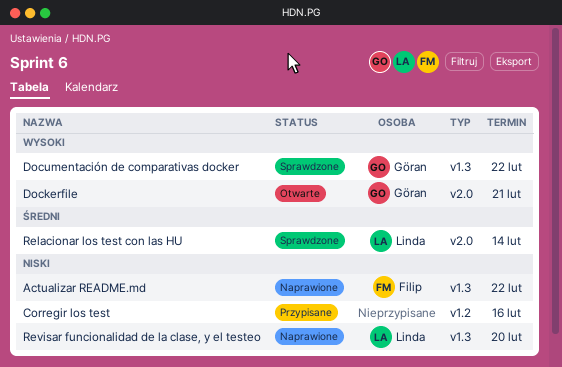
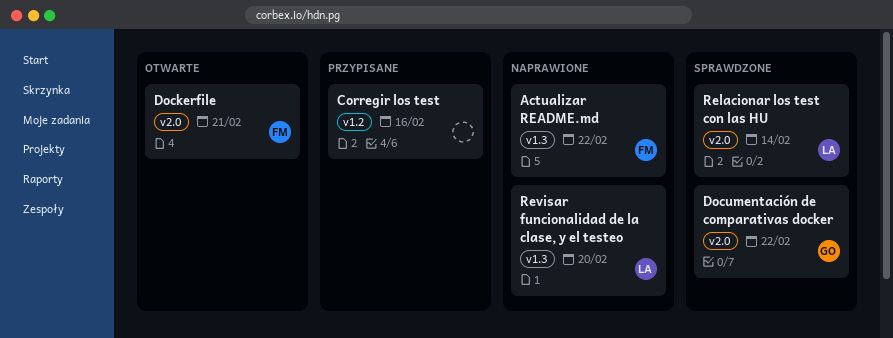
Dockerfile, owner: Göran -> Filip
Documentación de comparativas docker, label: v1.3 -> v2.0

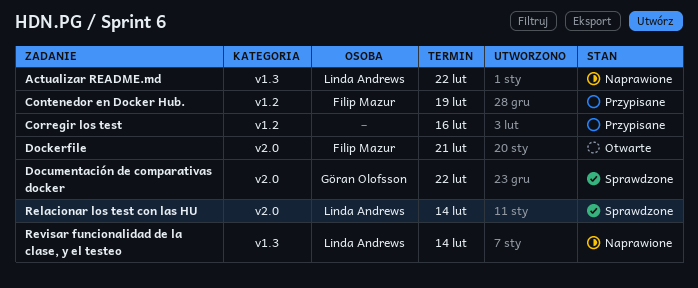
Actualizar README.md, owner: Filip Mazur -> Linda Andrews
Contenedor en Docker Hub.: none -> present
Revisar funcionalidad de la clase, y el testeo, due: Feb 20 -> Feb 14

